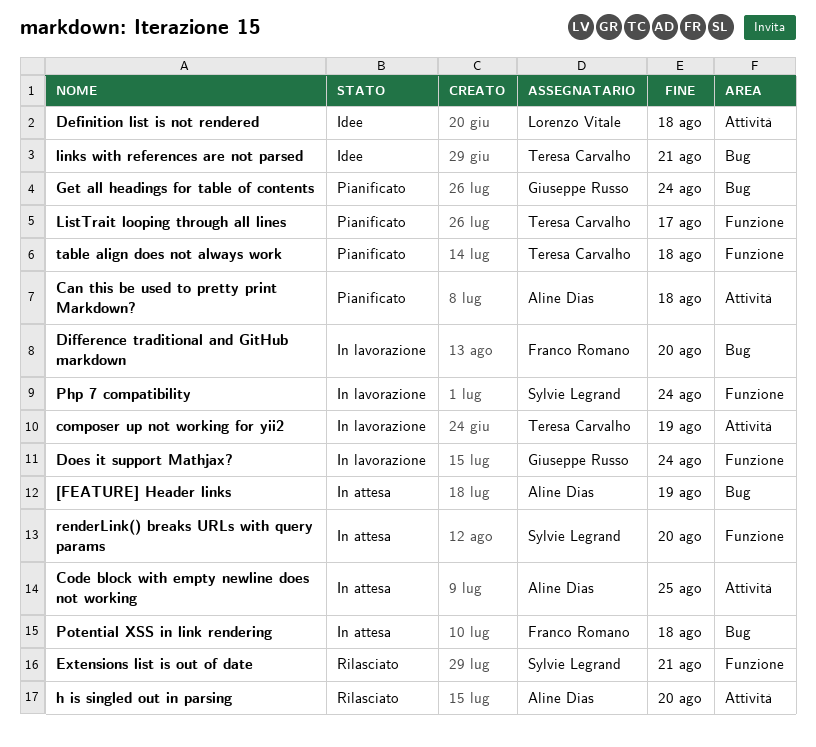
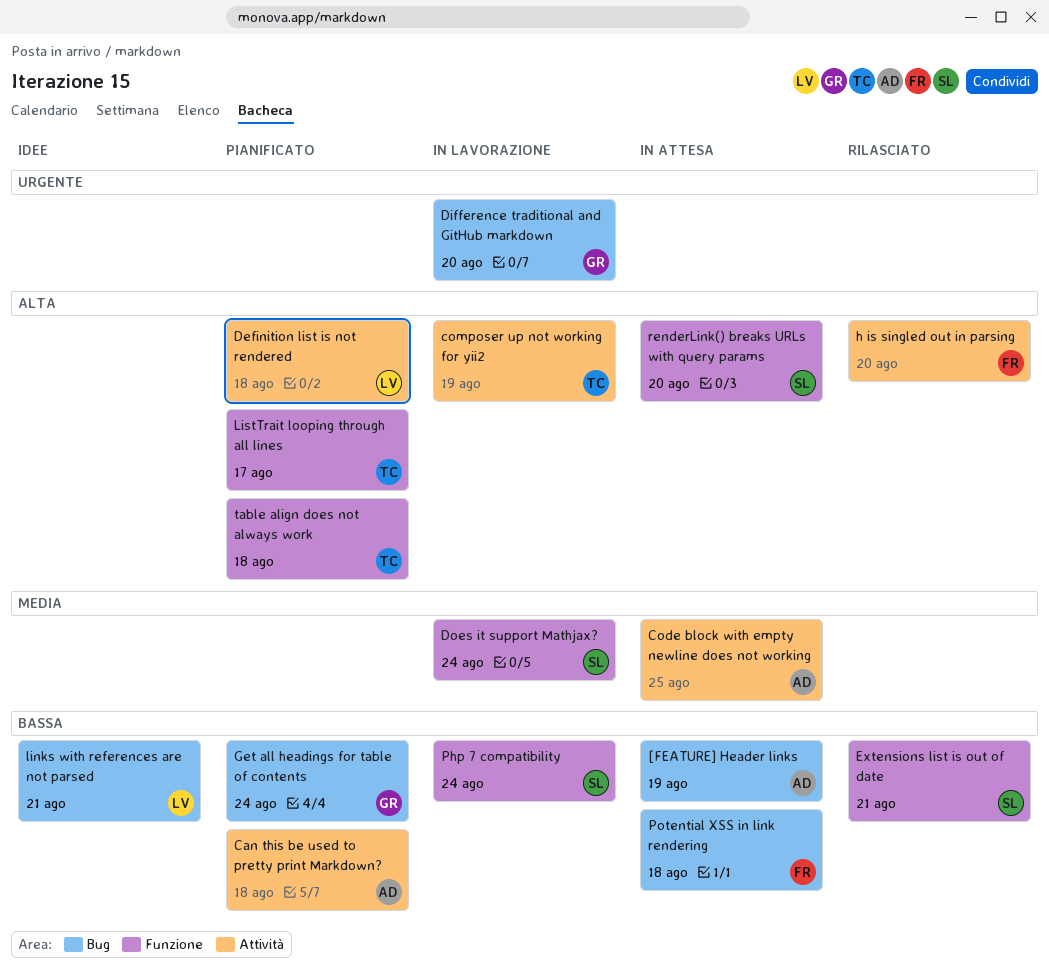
Definition list is not rendered, status: Idee -> Pianificato
Difference traditional and GitHub markdown, owner: Franco Romano -> Giuseppe Russo
Does it support Mathjax?, owner: Giuseppe Russo -> Sylvie Legrand
h is singled out in parsing, owner: Aline Dias -> Franco Romano
links with references are not parsed, owner: Teresa Carvalho -> Lorenzo Vitale

